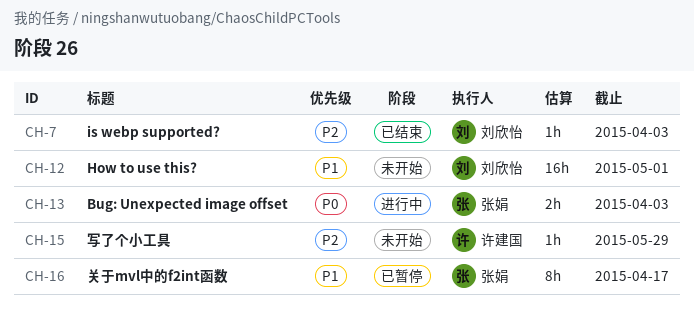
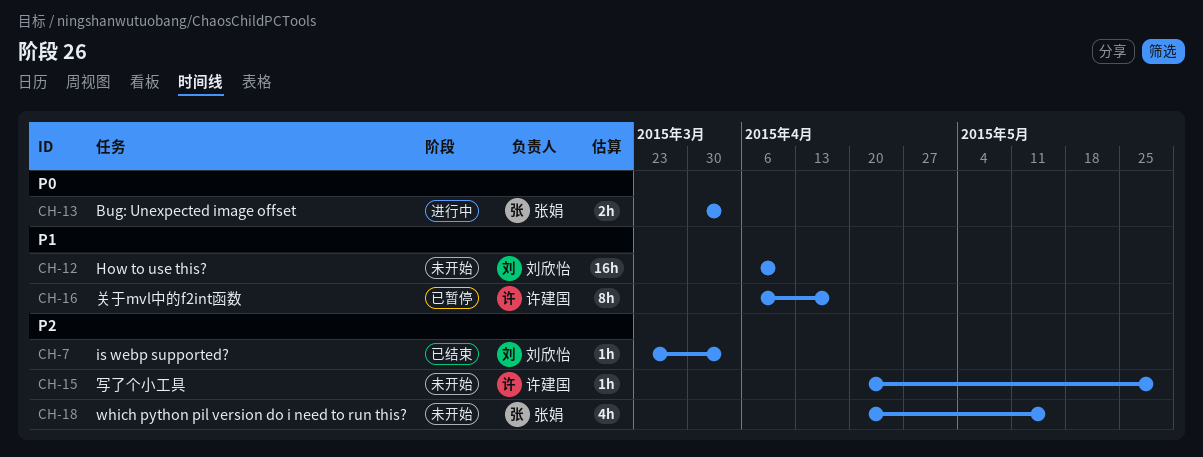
CH-12, due: May 1 -> Apr 10
CH-16, owner: 张娟 -> 许建国
CH-18: none -> present

